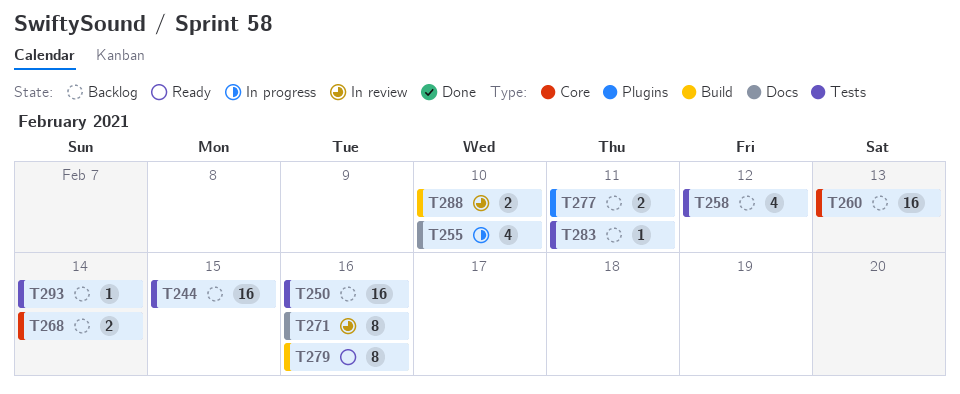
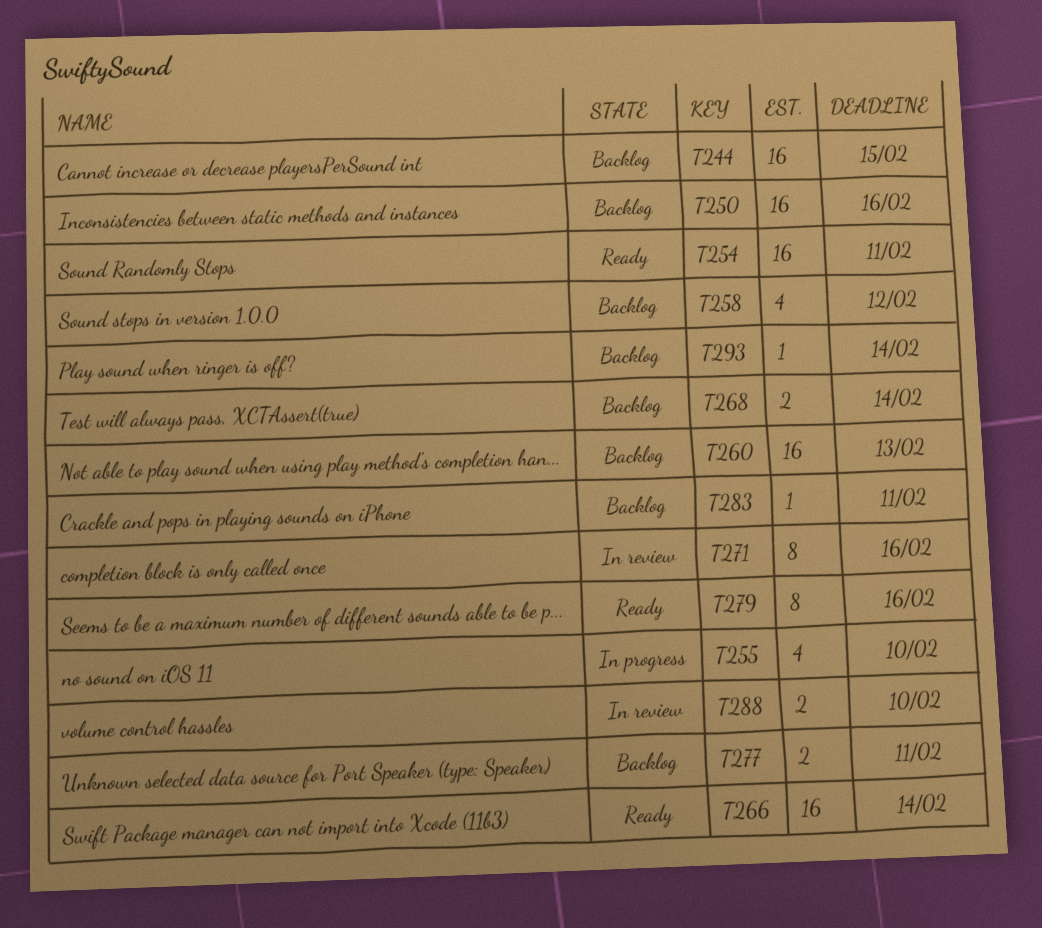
T254: none -> present
T266: none -> present

